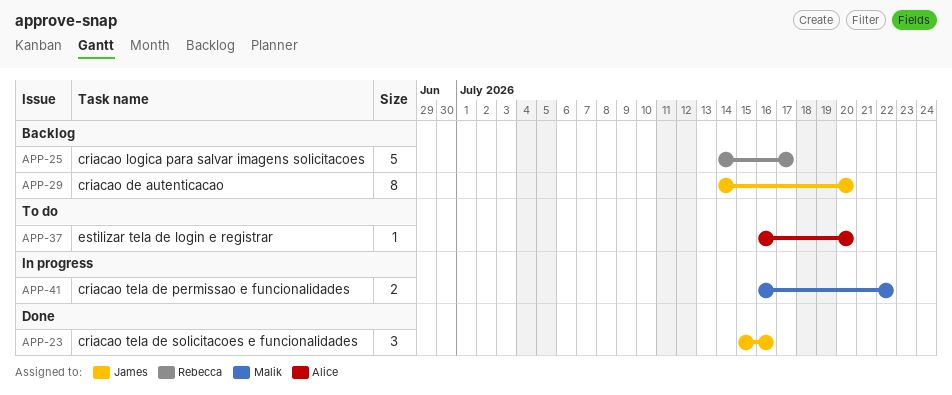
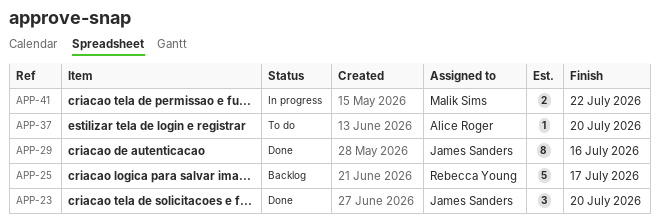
APP-23, due: Jul 16 -> Jul 20
APP-29, status: Backlog -> Done
APP-29, due: Jul 20 -> Jul 16

